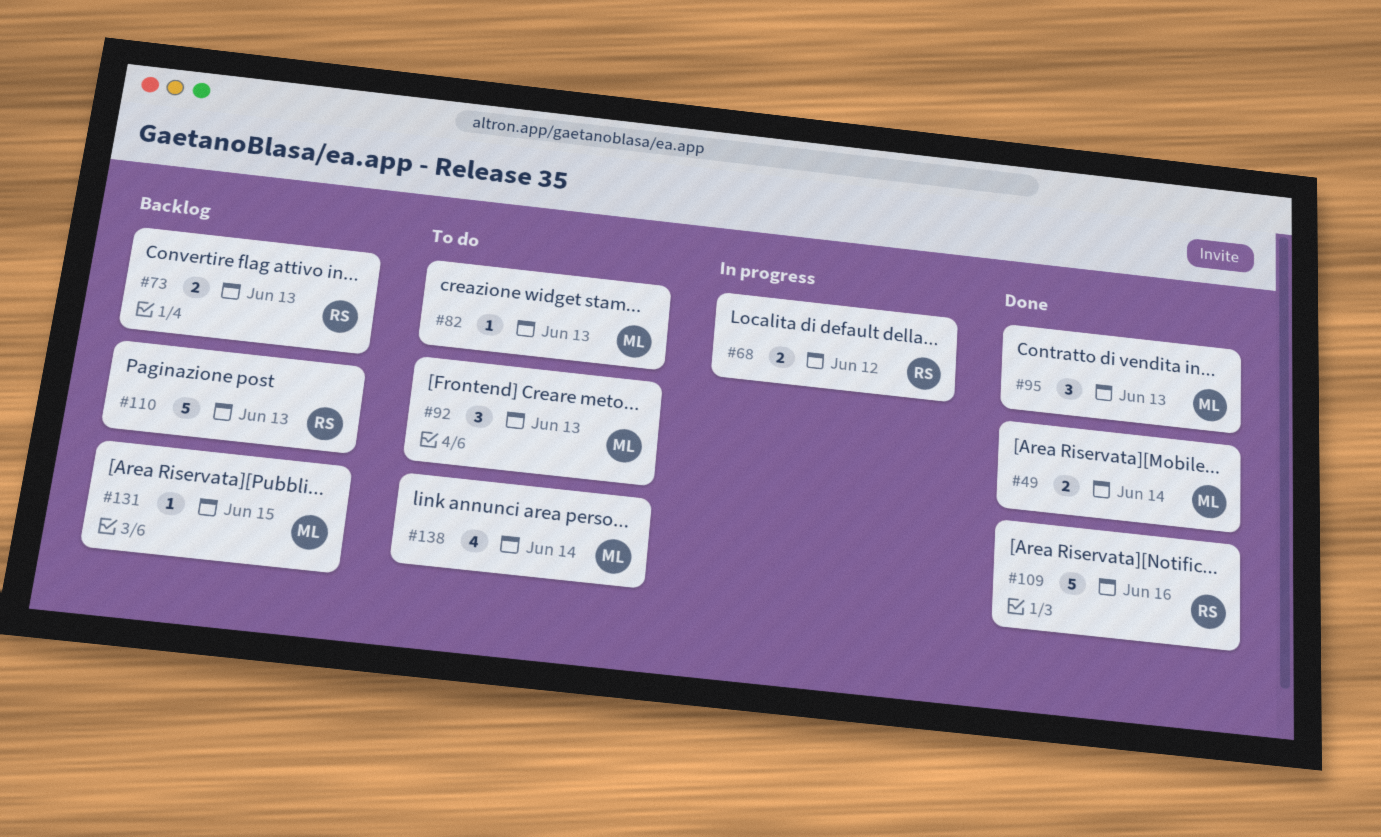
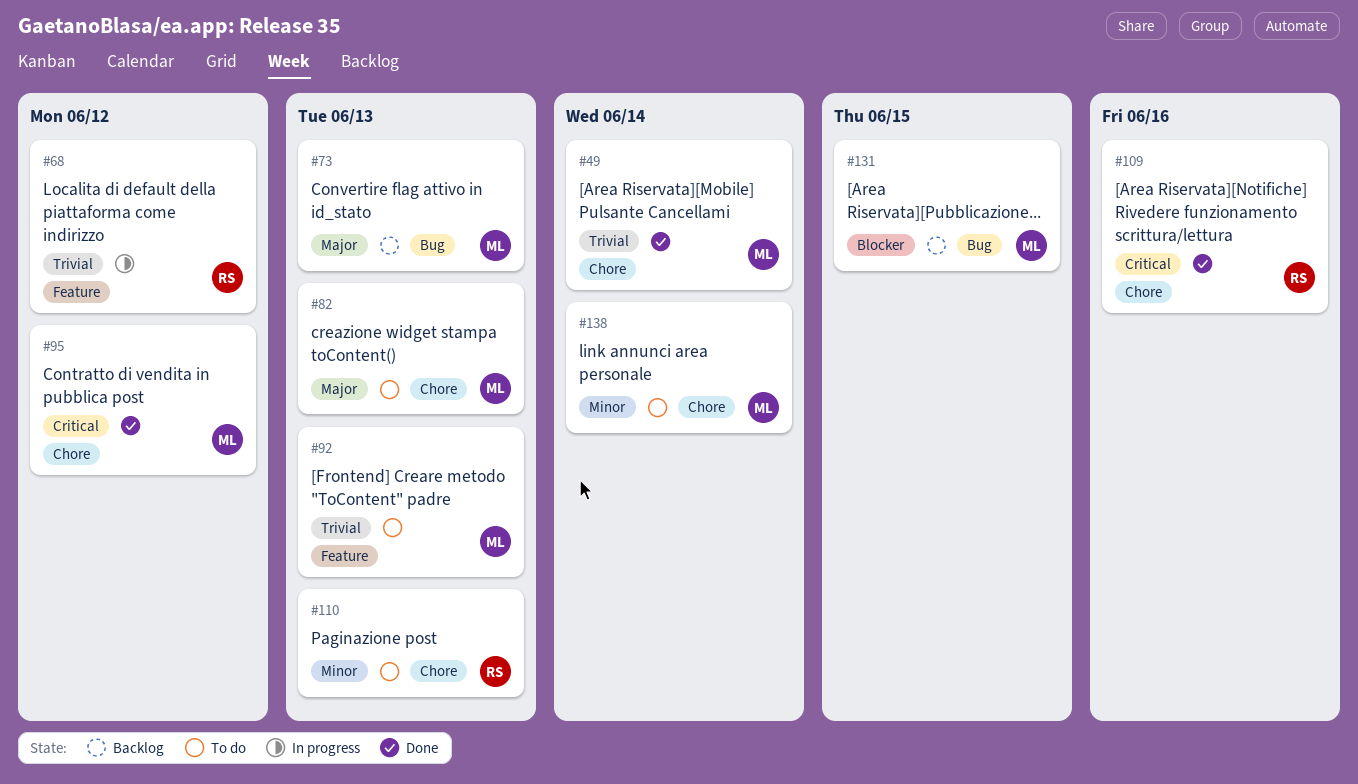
#73, owner: RS -> ML
#95, due: Jun 13 -> Jun 12
#110, status: Backlog -> To do

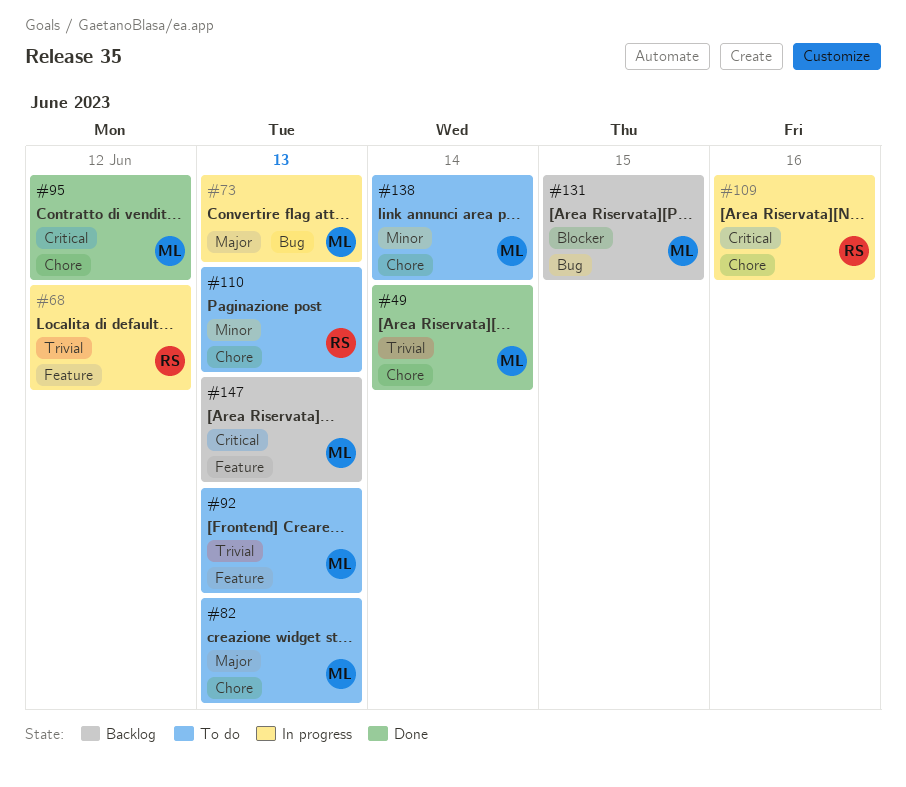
#73, status: Backlog -> In progress
#109, status: Done -> In progress
#147: none -> present

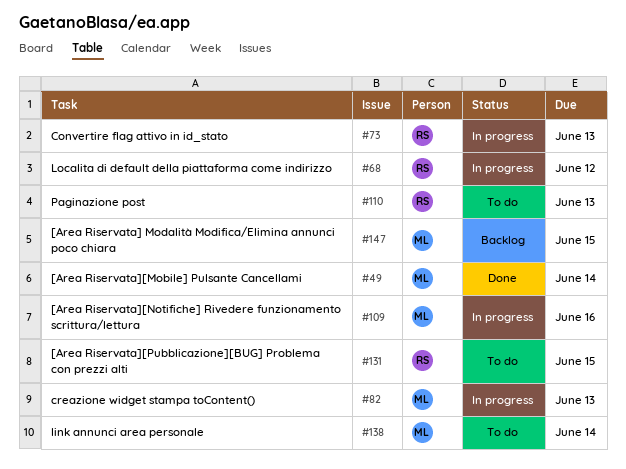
#73, owner: ML -> RS
#82, status: To do -> In progress
#92: present -> none
#95: present -> none
#109, owner: RS -> ML
#131, status: Backlog -> To do
#131, owner: ML -> RS
#147, due: Jun 13 -> Jun 15

